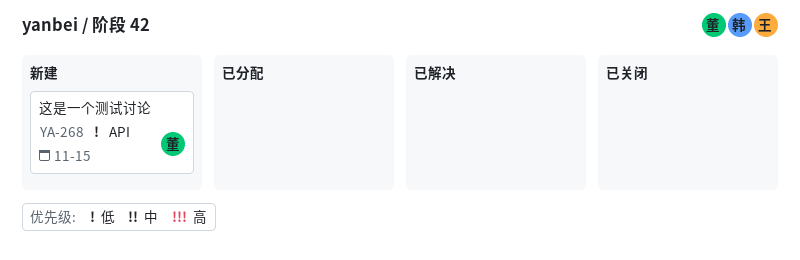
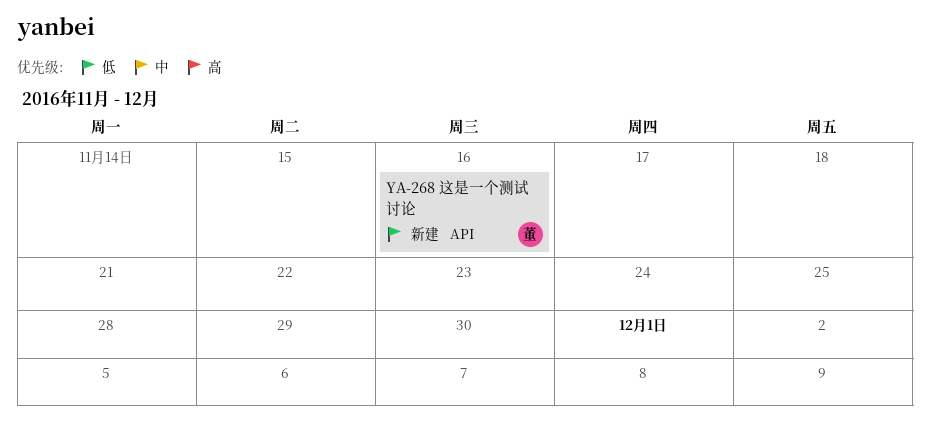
YA-268, due: Nov 15 -> Nov 16

